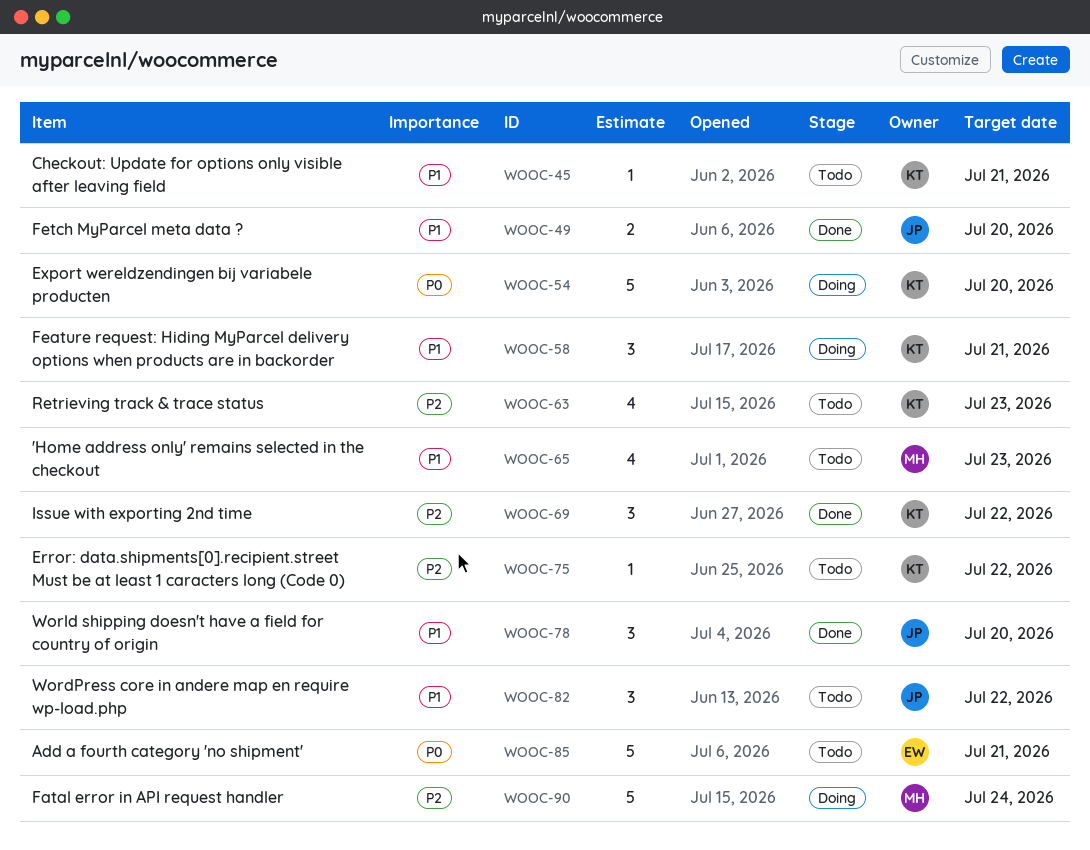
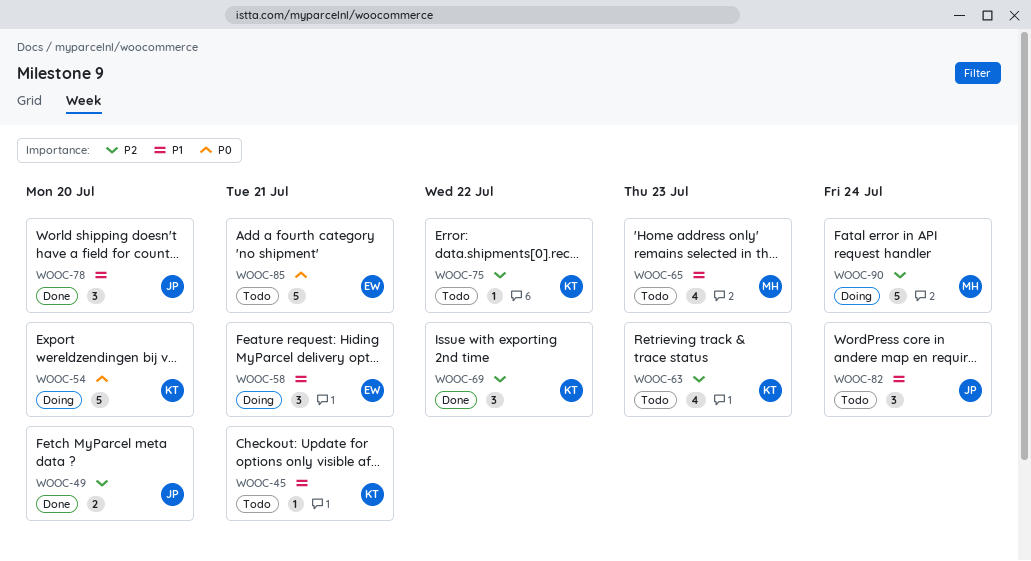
WOOC-49, priority: P1 -> P2
WOOC-58, owner: KT -> EW
WOOC-82, due: Jul 22 -> Jul 24

